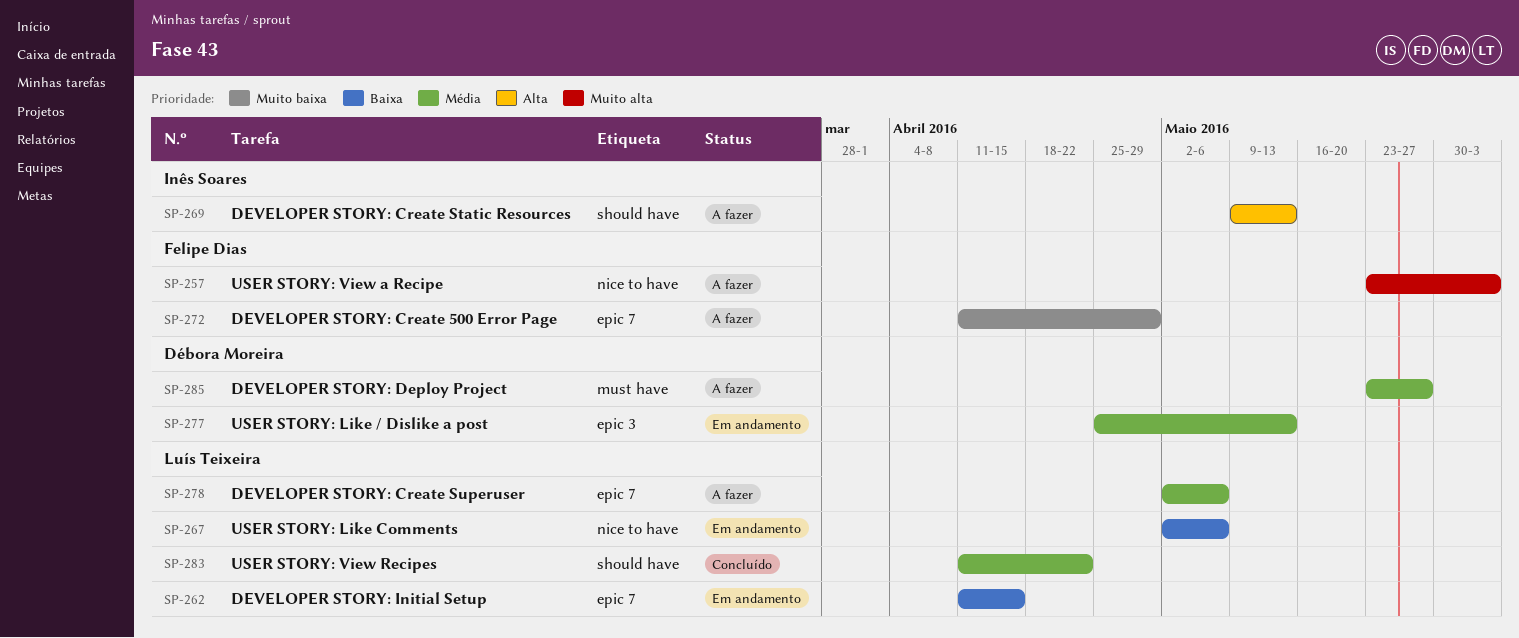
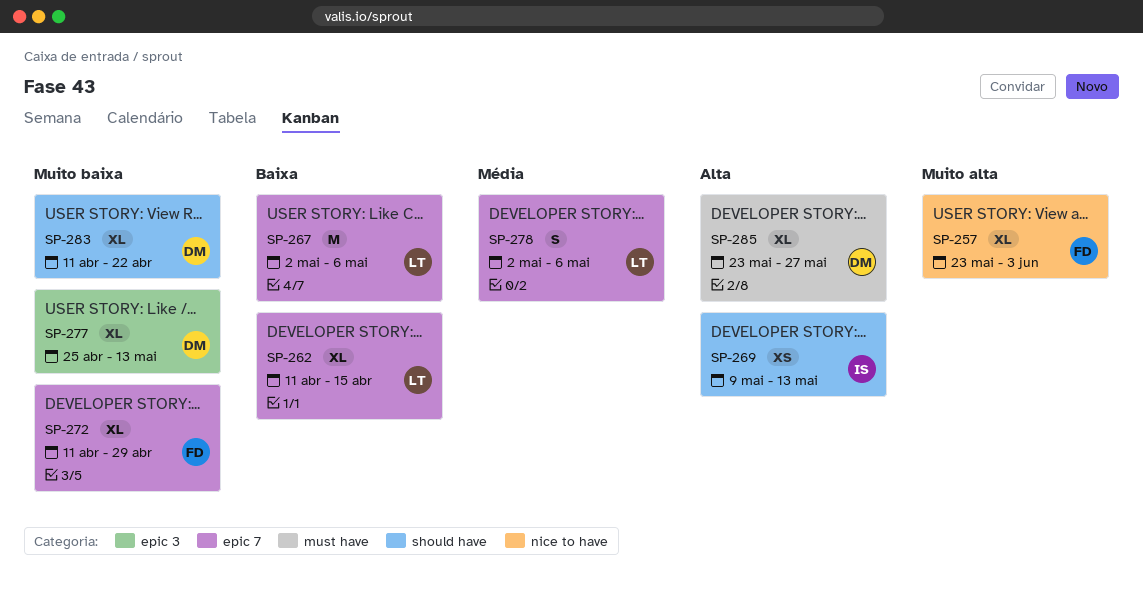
SP-267, label: nice to have -> epic 7
SP-277, priority: Média -> Muito baixa
SP-283, owner: Luís Teixeira -> Débora Moreira
SP-283, priority: Média -> Muito baixa
SP-285, priority: Média -> Alta

